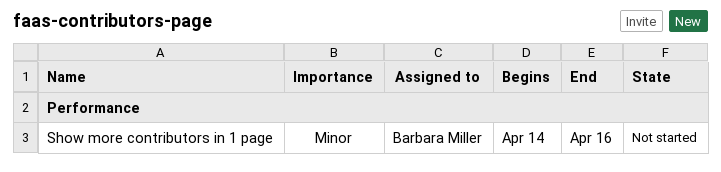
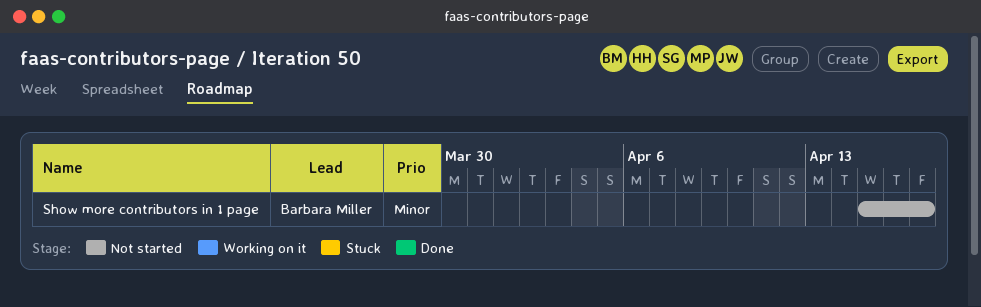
Show more contributors in 1 page, start: Apr 14 -> Apr 15
Show more contributors in 1 page, due: Apr 16 -> Apr 17

